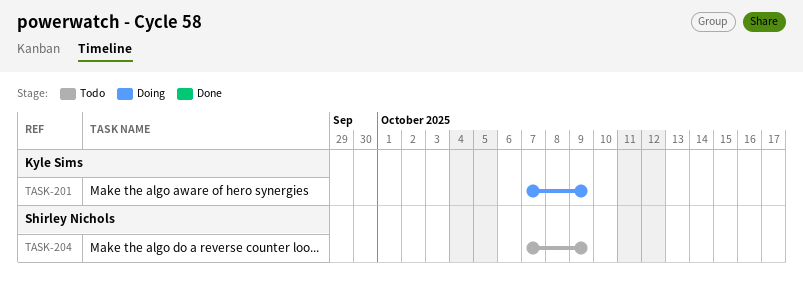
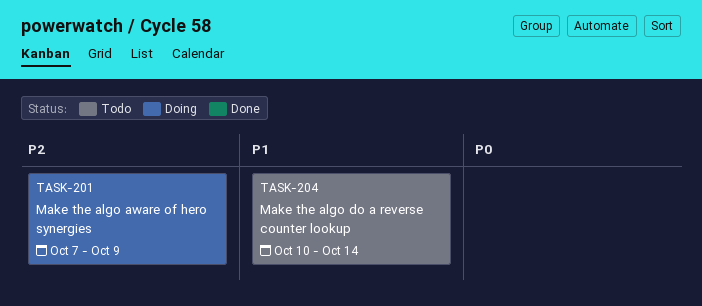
TASK-204, start: Oct 7 -> Oct 10
TASK-204, due: Oct 9 -> Oct 14

